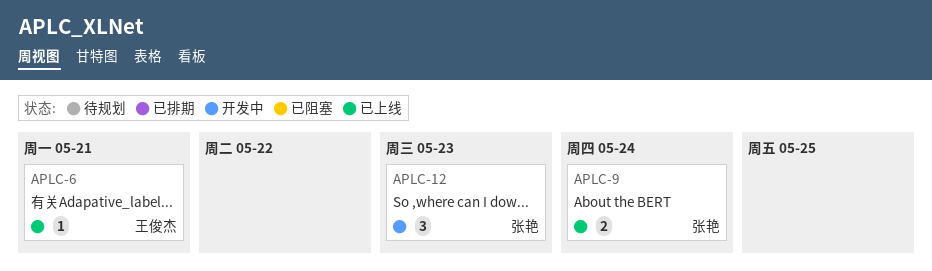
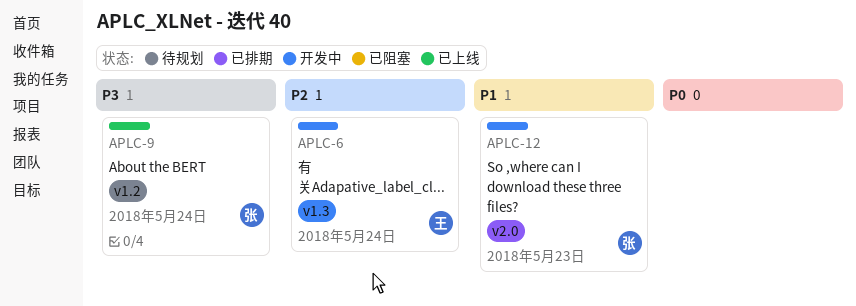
APLC-6, status: 已上线 -> 开发中
APLC-6, due: May 21 -> May 24

